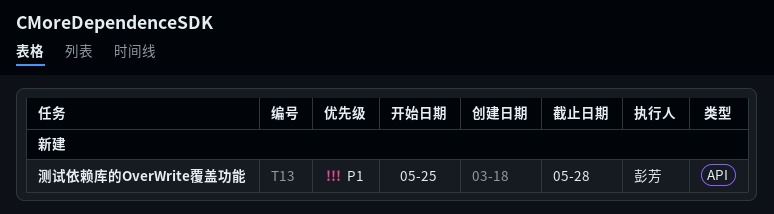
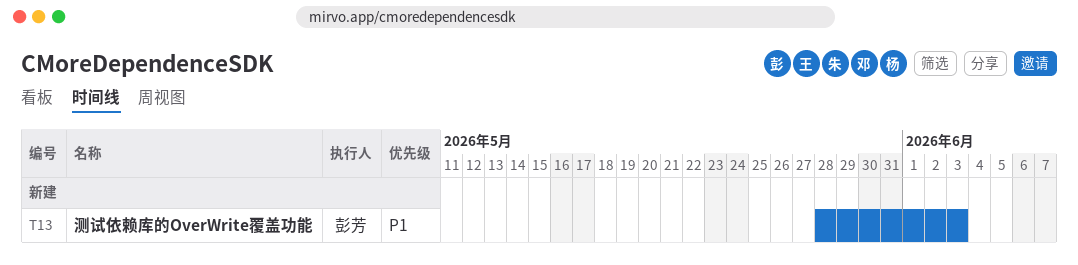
T13, start: May 25 -> May 28
T13, due: May 28 -> Jun 3

